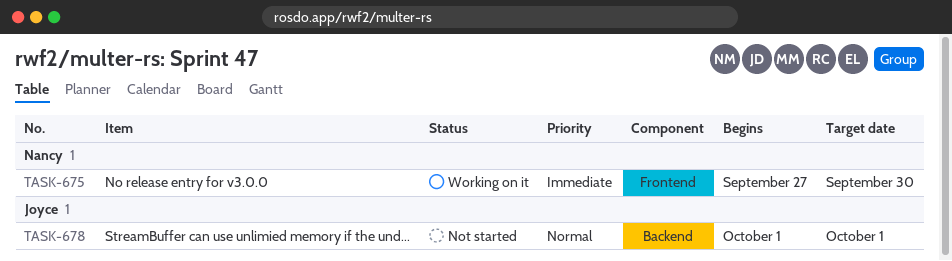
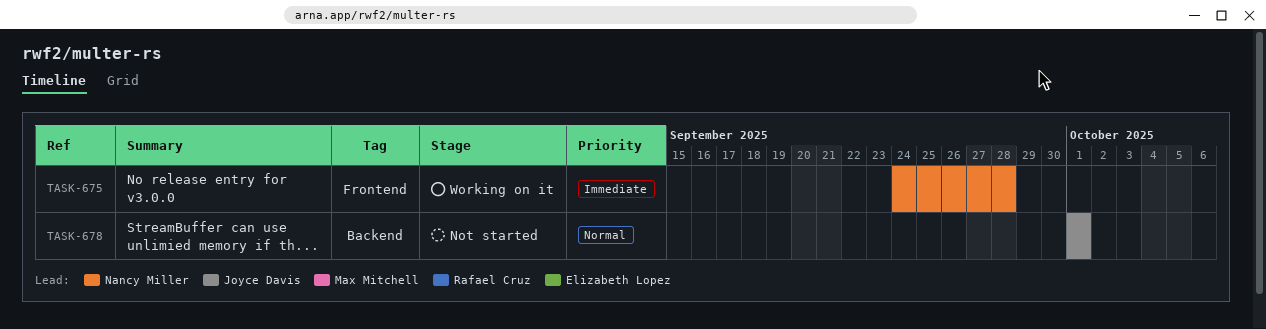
TASK-675, start: Sep 27 -> Sep 24
TASK-675, due: Sep 30 -> Sep 28

